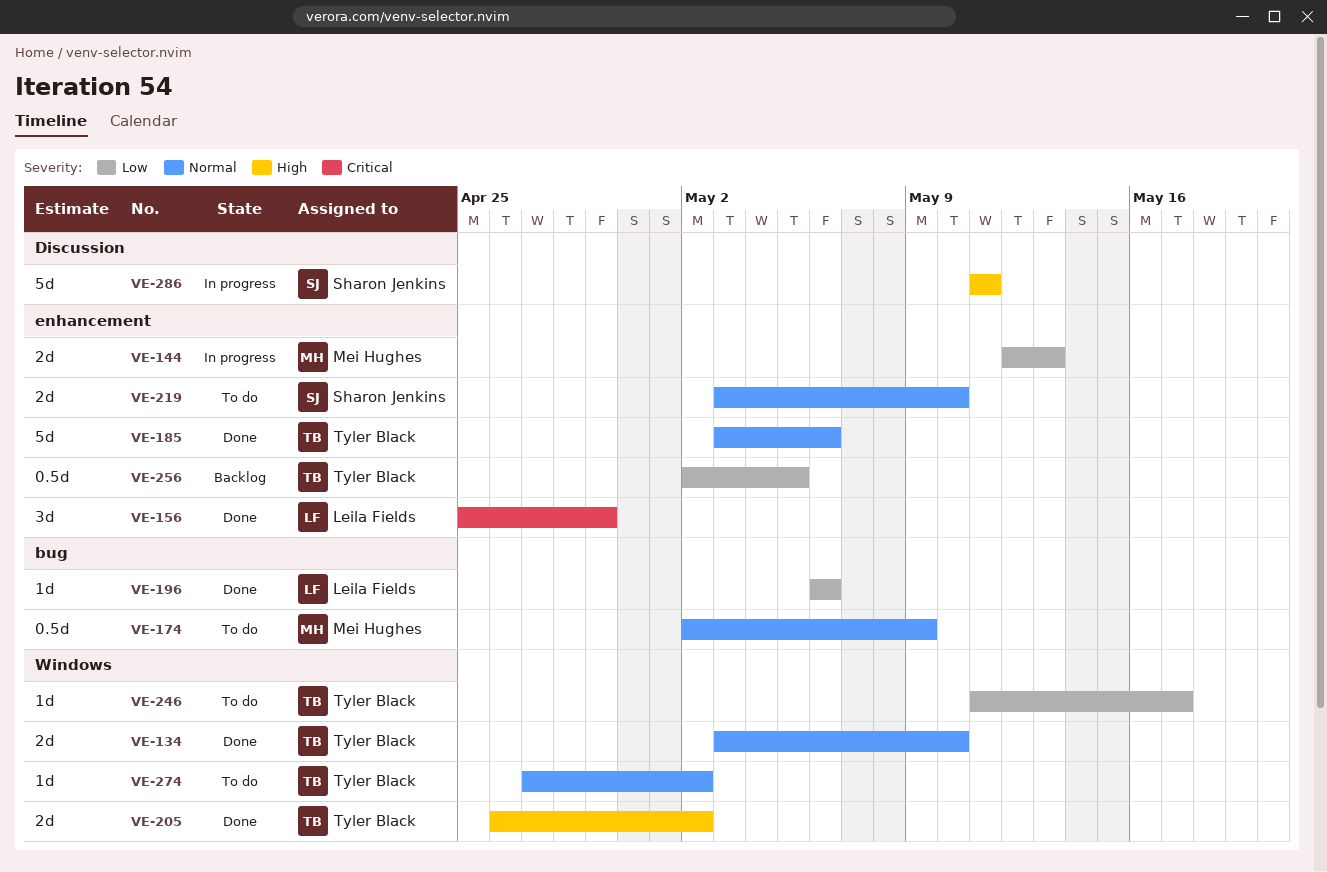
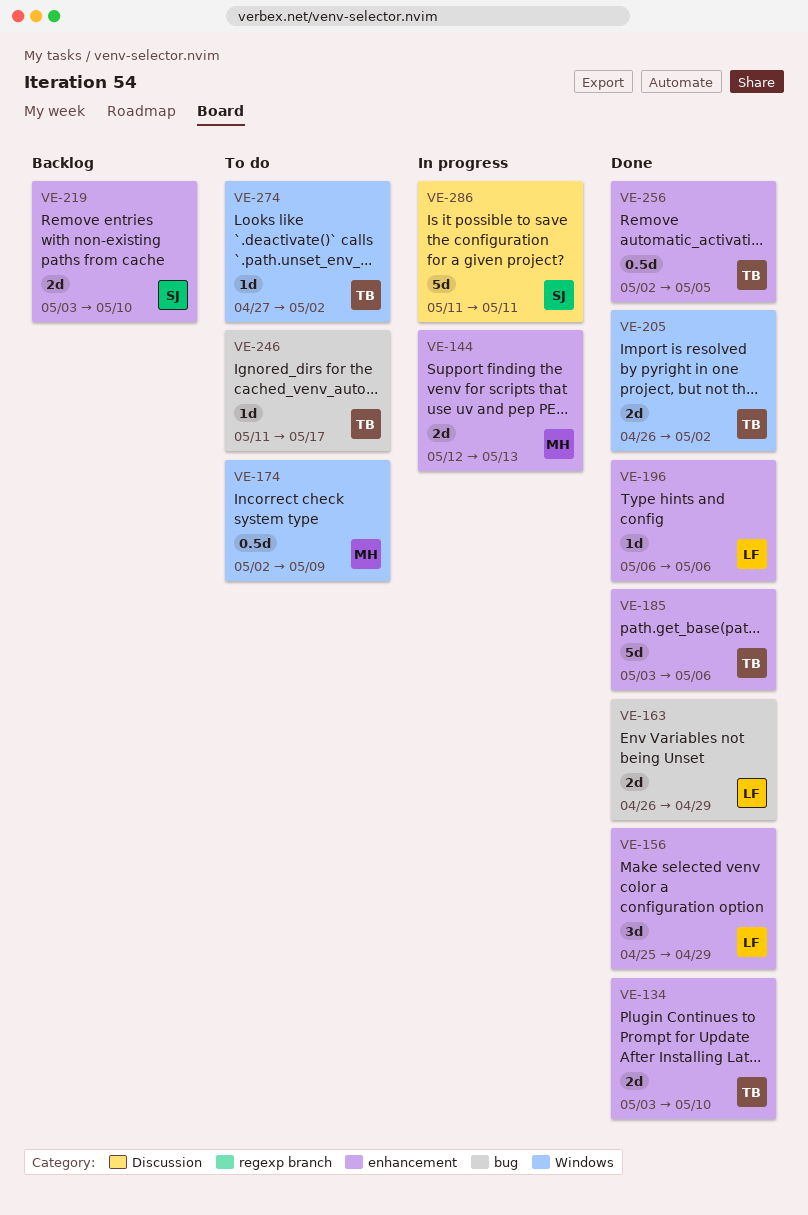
VE-134, label: Windows -> enhancement
VE-163: none -> present
VE-174, label: bug -> Windows
VE-196, label: bug -> enhancement
VE-219, status: To do -> Backlog
VE-246, label: Windows -> bug
VE-256, status: Backlog -> Done

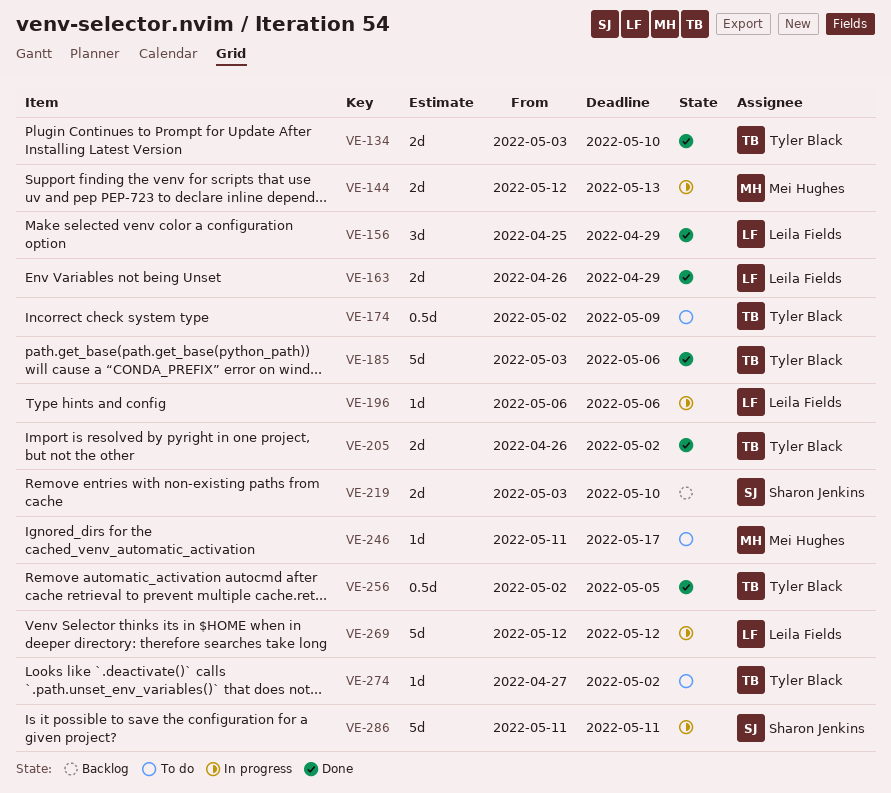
VE-174, owner: Mei Hughes -> Tyler Black
VE-196, status: Done -> In progress
VE-246, owner: Tyler Black -> Mei Hughes
VE-269: none -> present

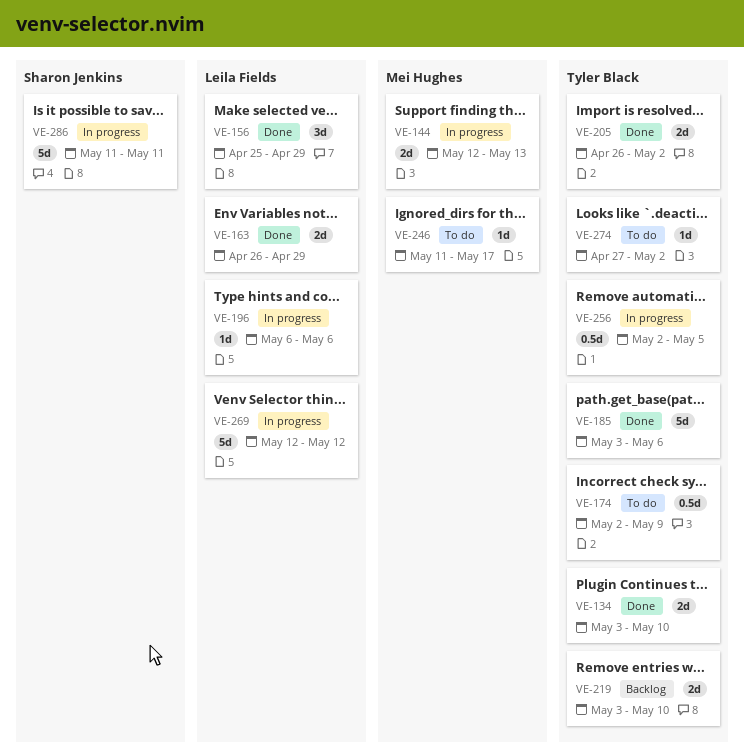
VE-219, owner: Sharon Jenkins -> Tyler Black
VE-256, status: Done -> In progress

